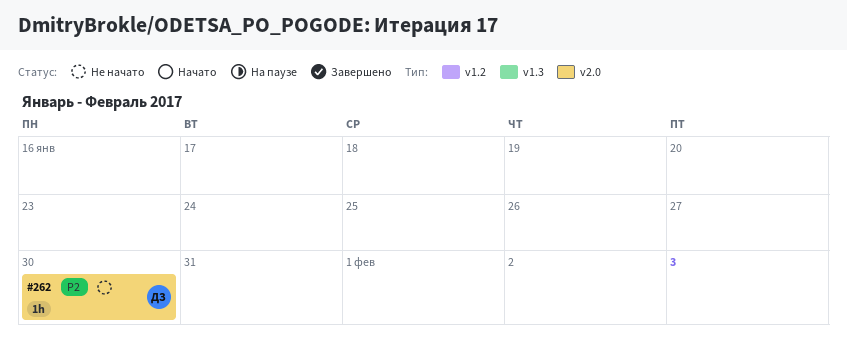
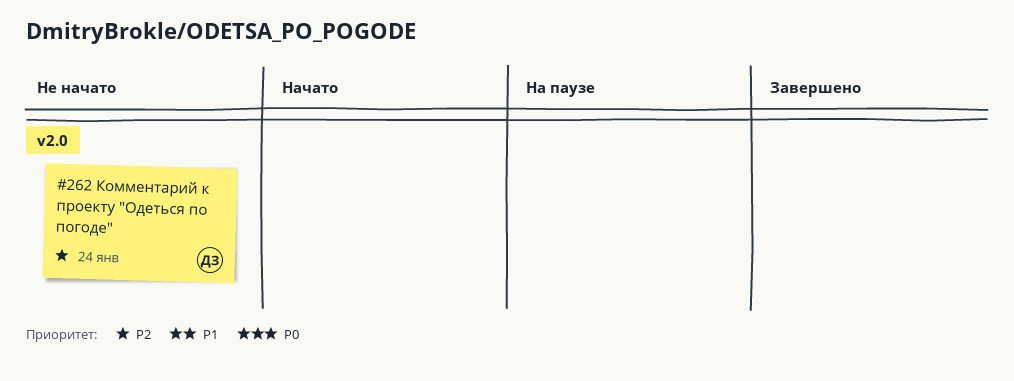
#262, due: Jan 30 -> Jan 24

